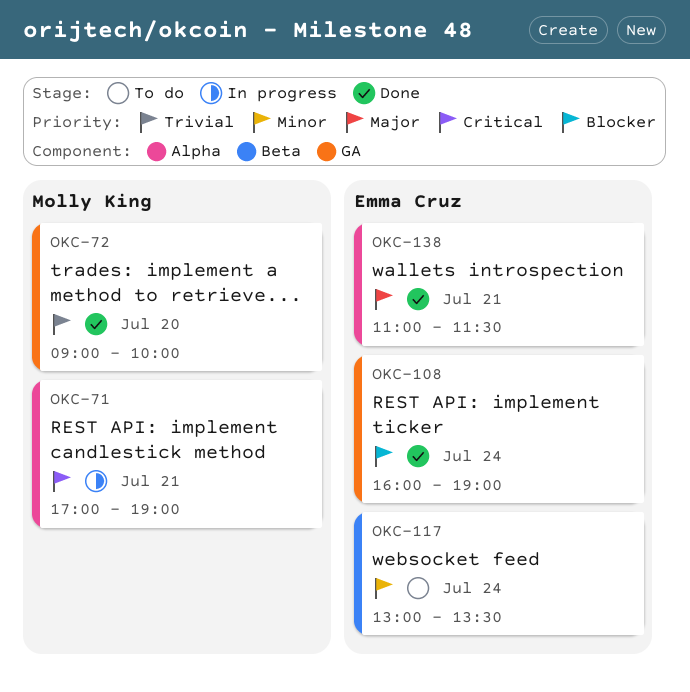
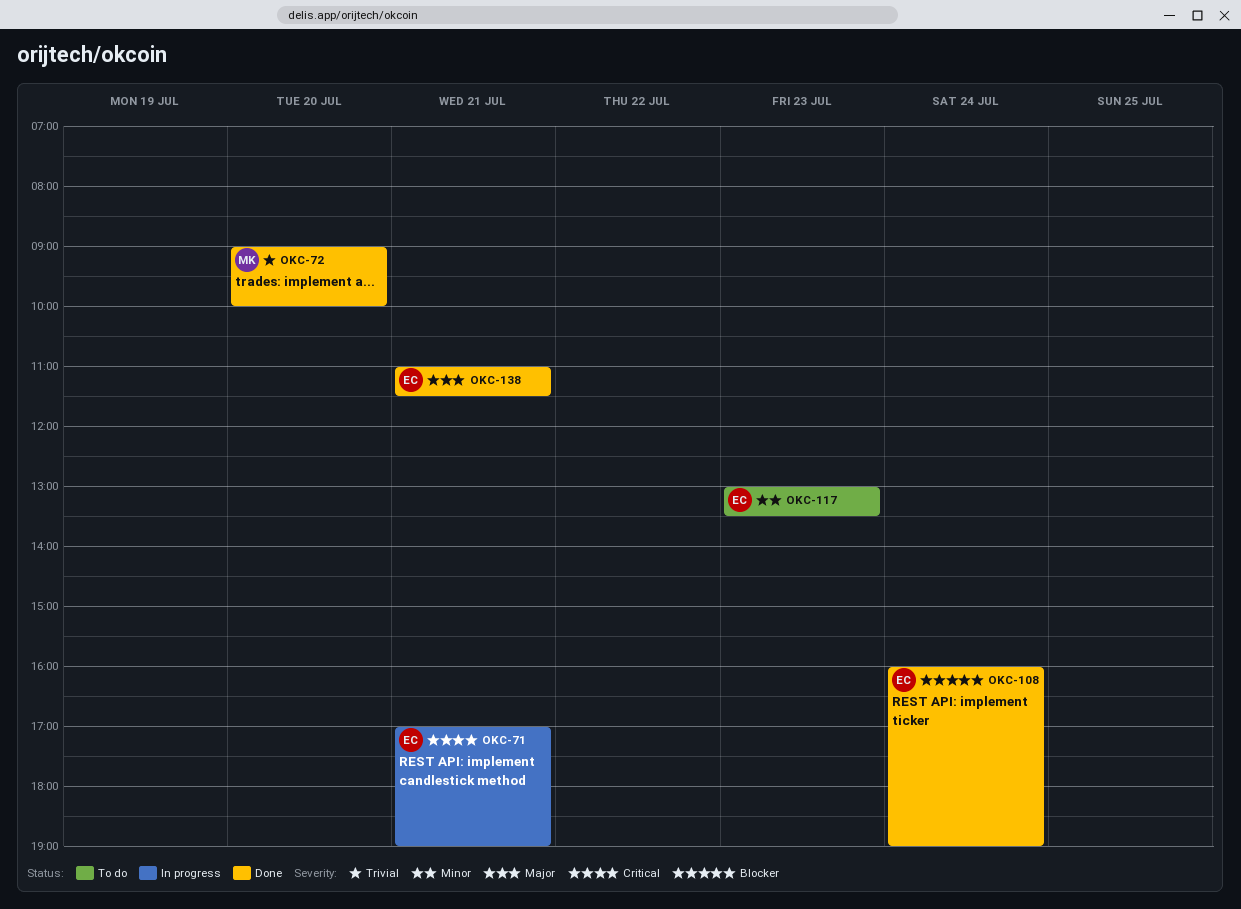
OKC-71, owner: Molly King -> Emma Cruz
OKC-117, day: Jul 24 -> Jul 23

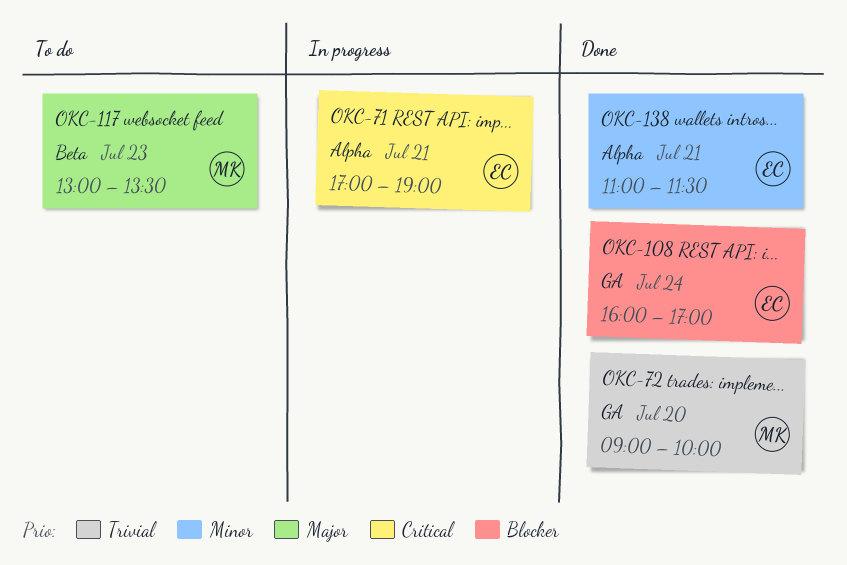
OKC-108, ends: 19:00 -> 17:00
OKC-117, owner: EC -> MK
OKC-117, priority: Minor -> Major
OKC-138, priority: Major -> Minor

